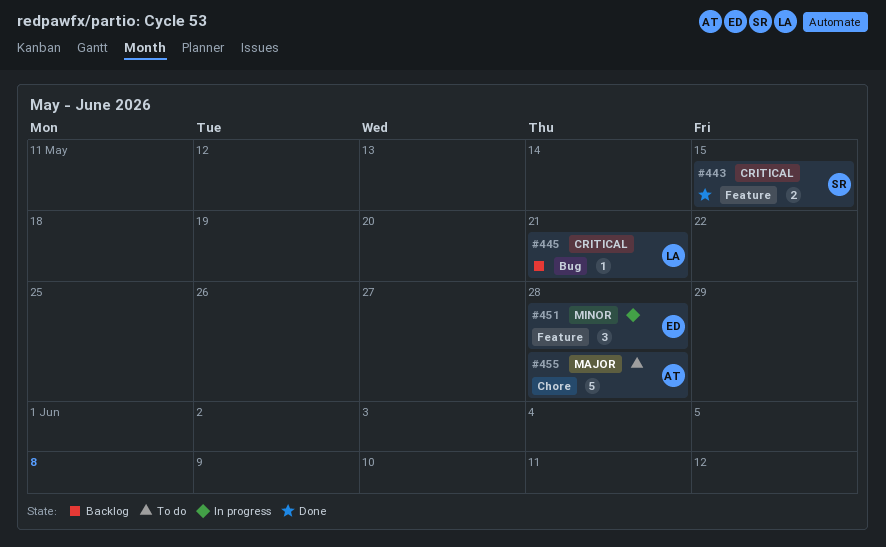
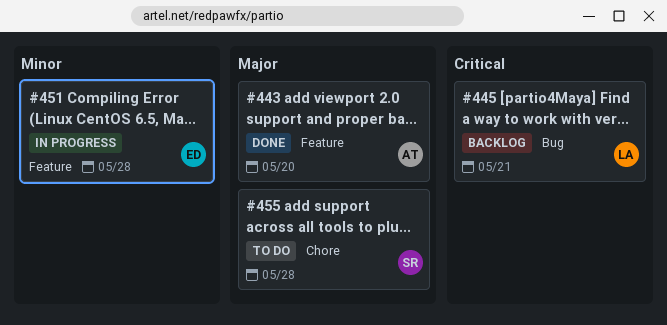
#443, owner: SR -> AT
#443, priority: Critical -> Major
#443, due: May 15 -> May 20
#455, owner: AT -> SR

